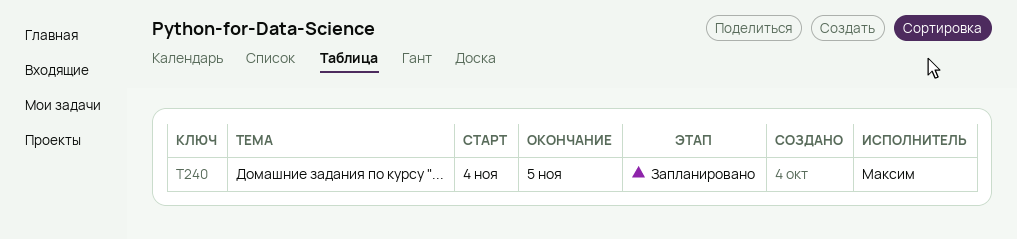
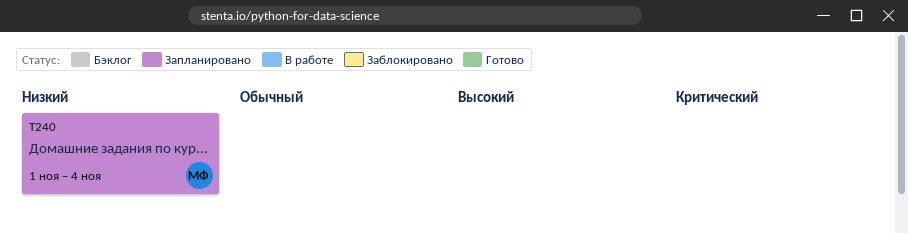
T240, start: Nov 4 -> Nov 1
T240, due: Nov 5 -> Nov 4

